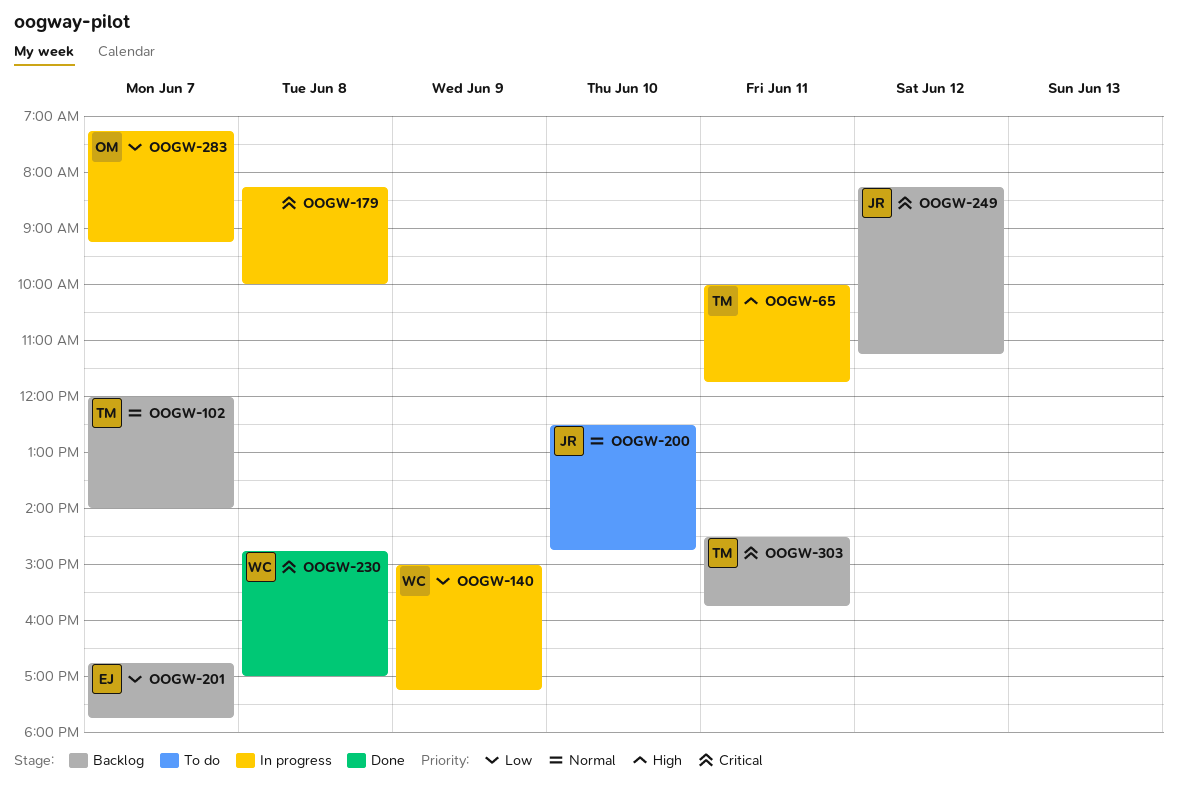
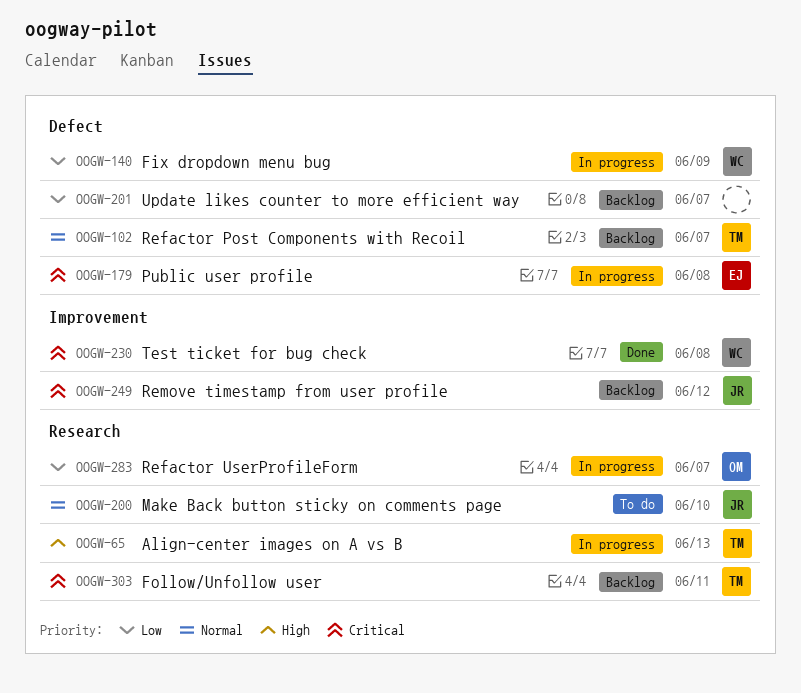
OOGW-65, day: Jun 11 -> Jun 13
OOGW-179, owner: none -> EJ
OOGW-201, owner: EJ -> none

